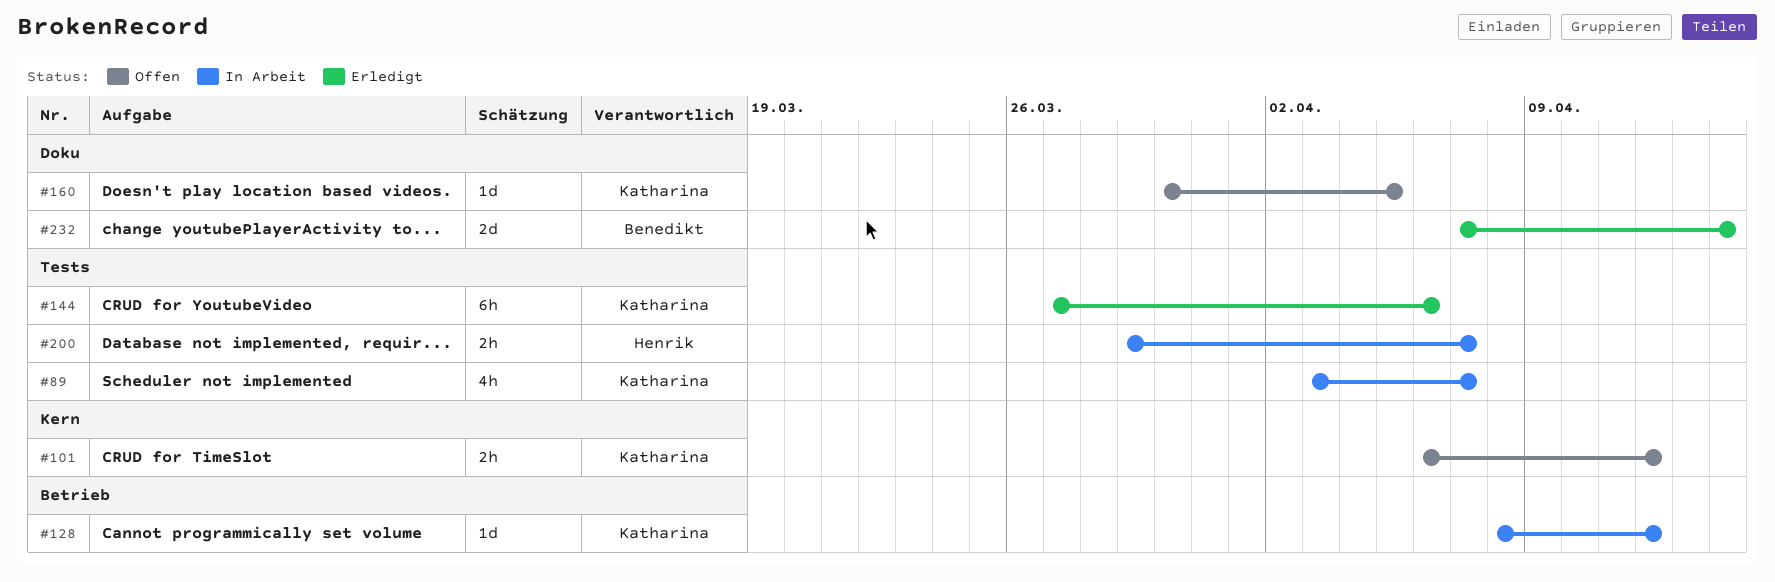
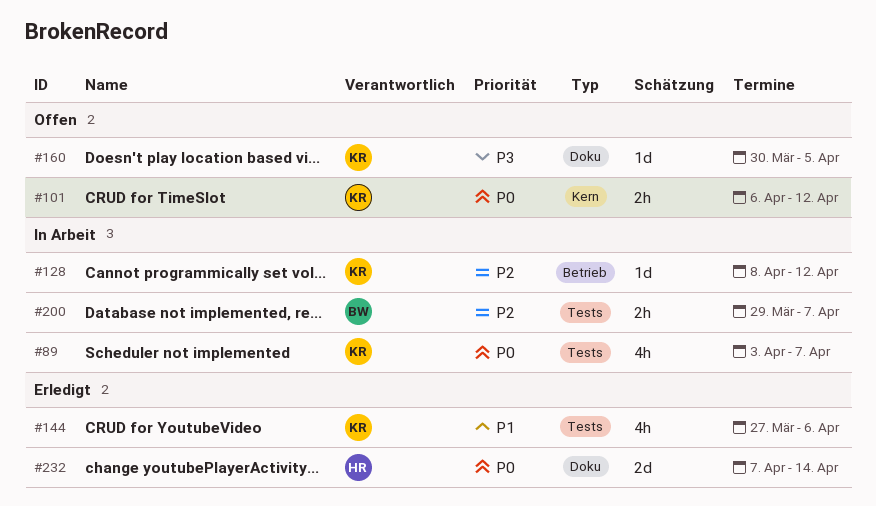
#144, estimate: 6h -> 4h
#200, owner: Henrik -> Benedikt
#232, owner: Benedikt -> Henrik

